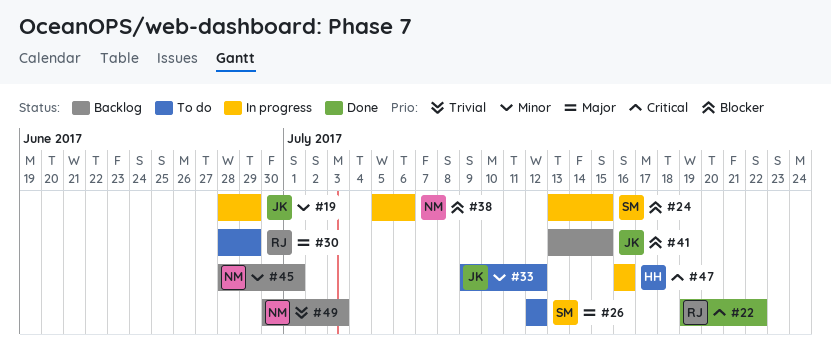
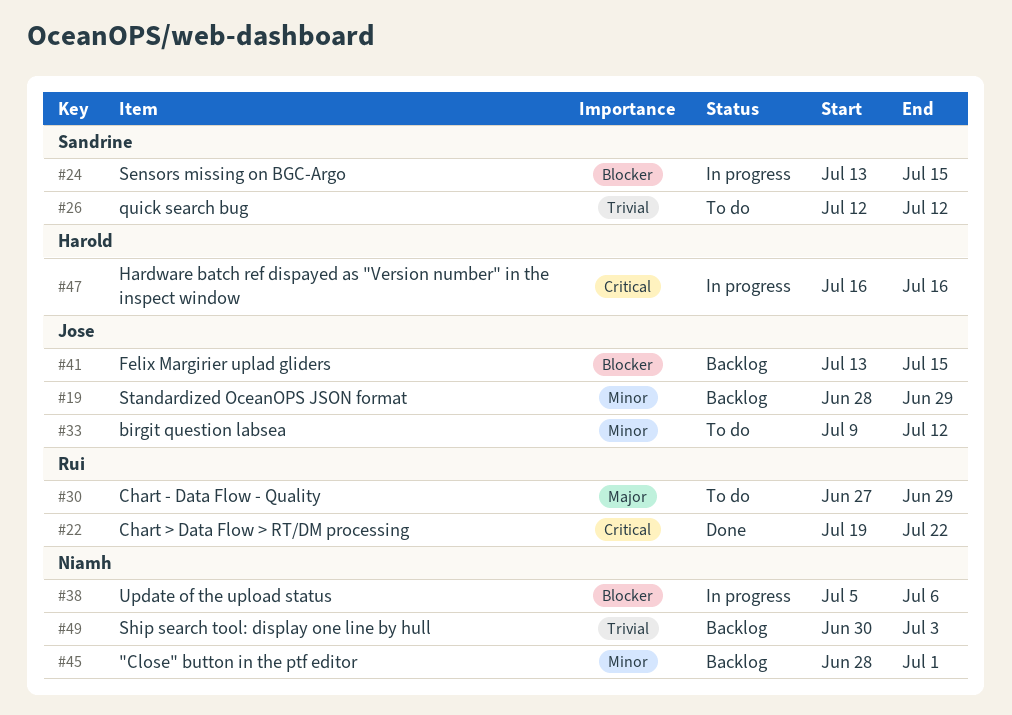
#19, status: In progress -> Backlog
#26, priority: Major -> Trivial
#30, start: Jun 28 -> Jun 27

